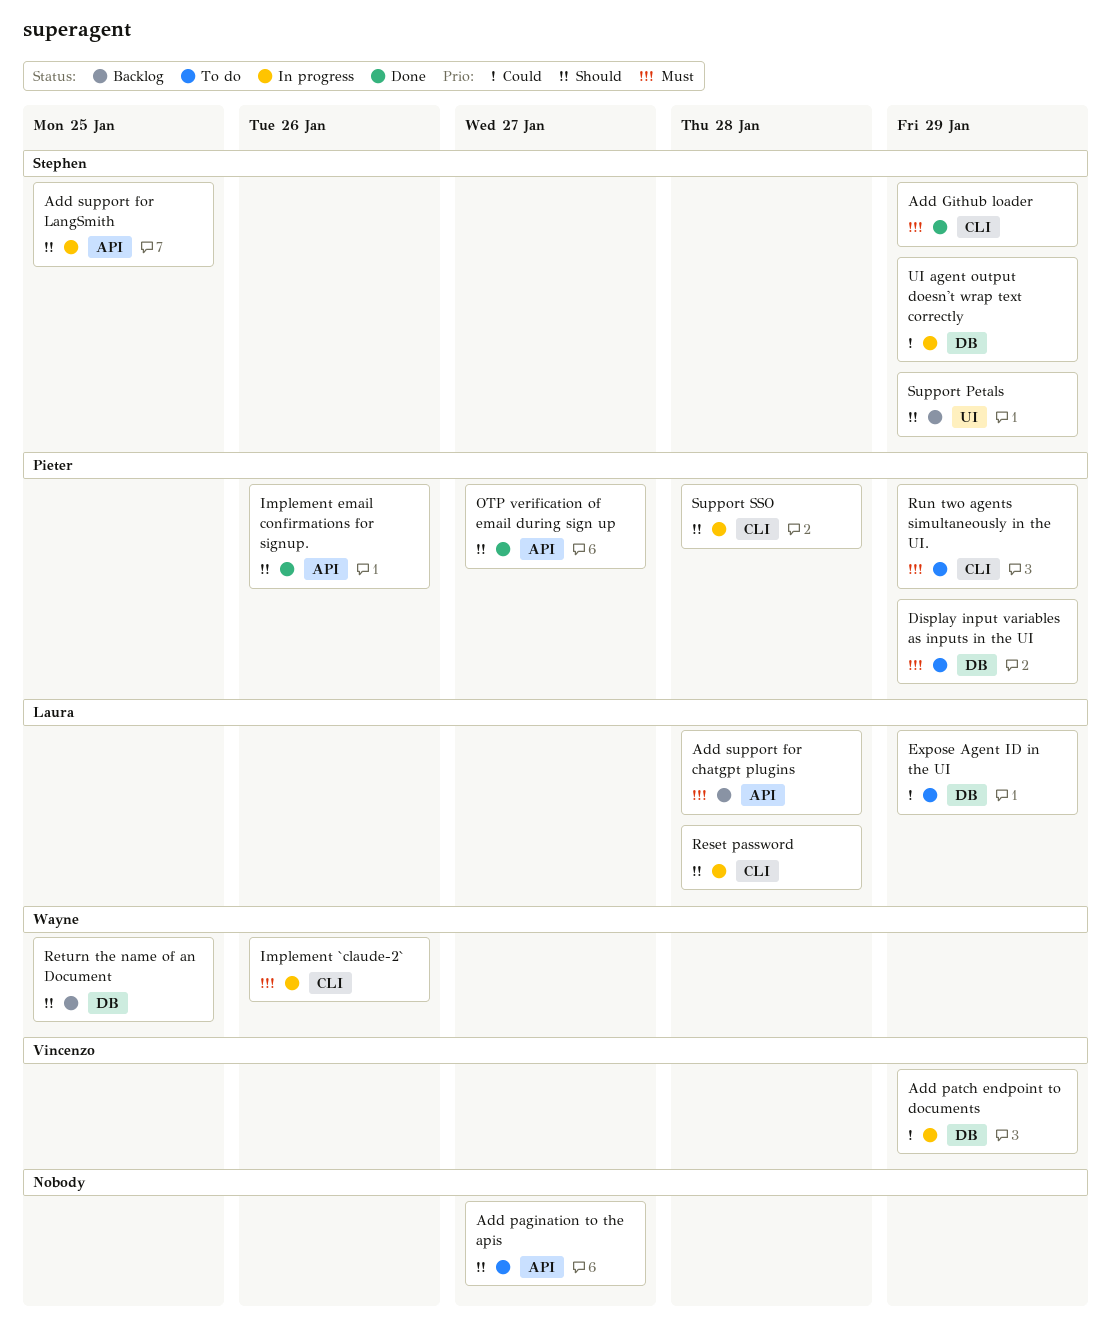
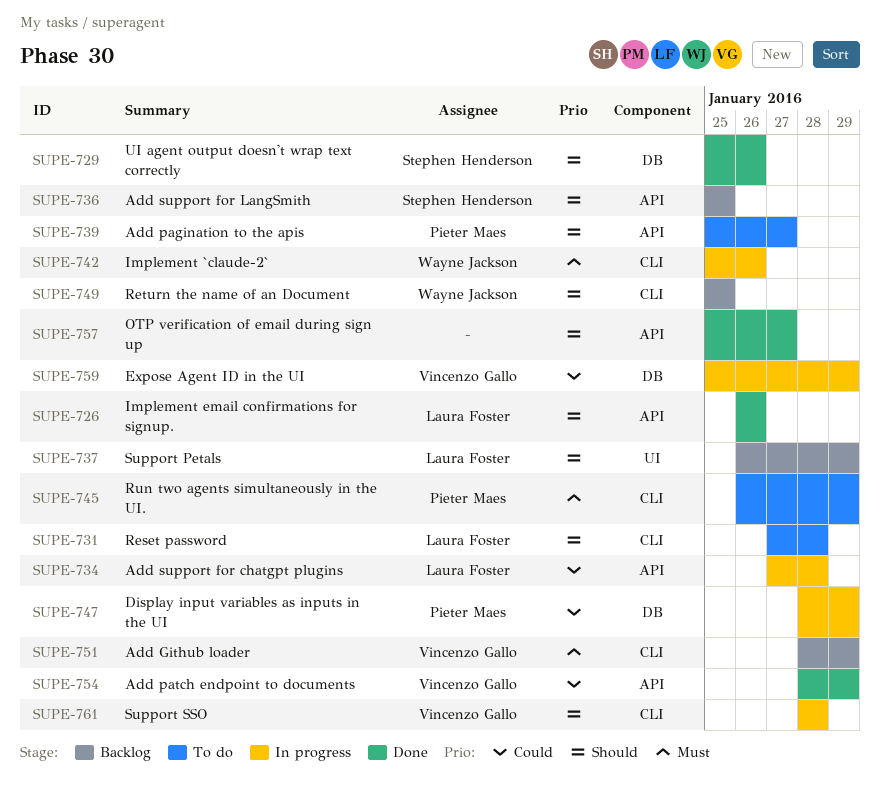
Add Github loader, status: Done -> Backlog
Add Github loader, owner: Stephen Henderson -> Vincenzo Gallo
Add pagination to the apis, owner: none -> Pieter Maes
Add patch endpoint to documents, status: In progress -> Done
Add patch endpoint to documents, label: DB -> API
Add support for chatgpt plugins, status: Backlog -> In progress
Add support for chatgpt plugins, priority: Must -> Could
Add support for LangSmith, status: In progress -> Backlog
Display input variables as inputs in the UI, status: To do -> In progress
Display input variables as inputs in the UI, priority: Must -> Could
Expose Agent ID in the UI, status: To do -> In progress
Expose Agent ID in the UI, owner: Laura Foster -> Vincenzo Gallo
Implement email confirmations for signup., owner: Pieter Maes -> Laura Foster
OTP verification of email during sign up, owner: Pieter Maes -> none
Reset password, status: In progress -> To do
Return the name of an Document, label: DB -> CLI
Support Petals, owner: Stephen Henderson -> Laura Foster
Support SSO, owner: Pieter Maes -> Vincenzo Gallo
UI agent output doesn't wrap text correctly, status: In progress -> Done
UI agent output doesn't wrap text correctly, priority: Could -> Should
UI agent output doesn't wrap text correctly, due: Jan 29 -> Jan 26

